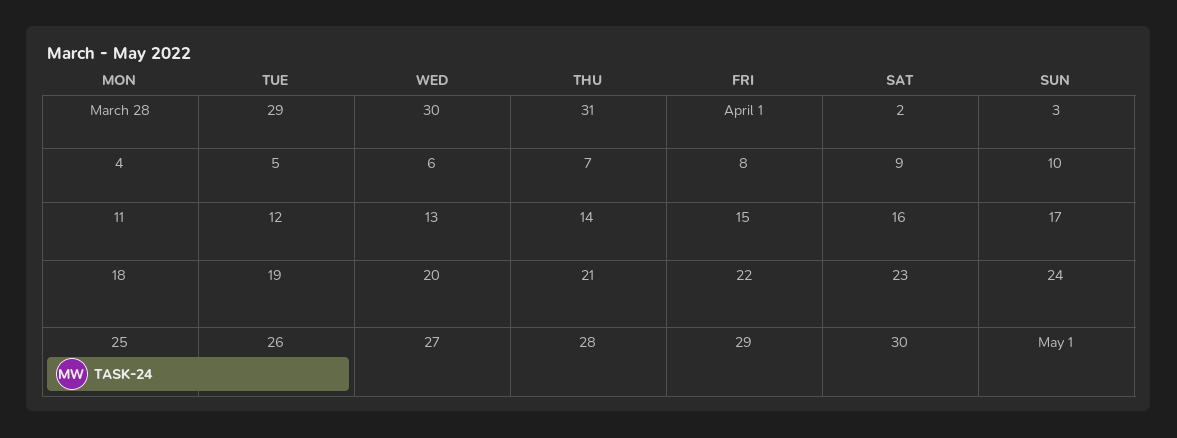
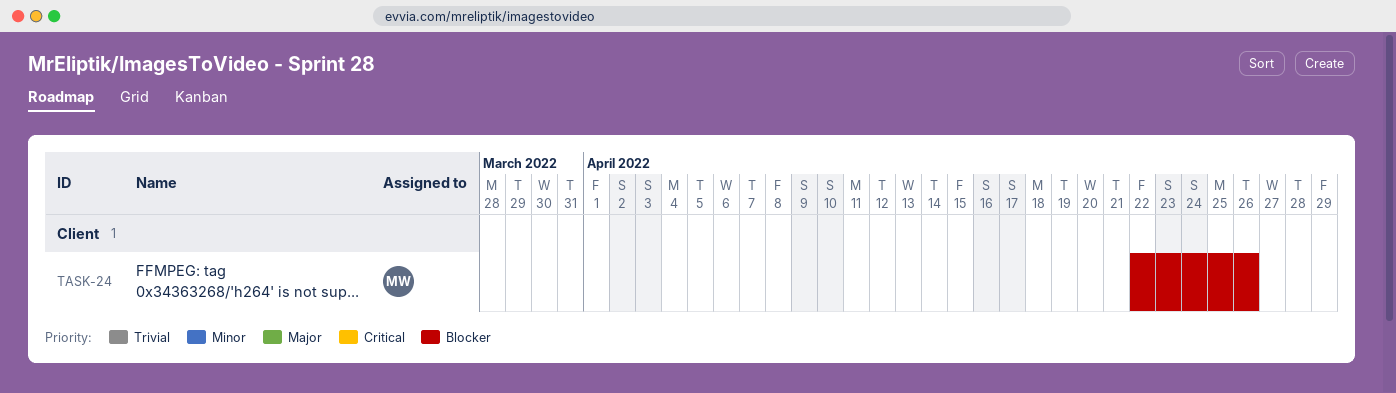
TASK-24, start: Apr 25 -> Apr 22

